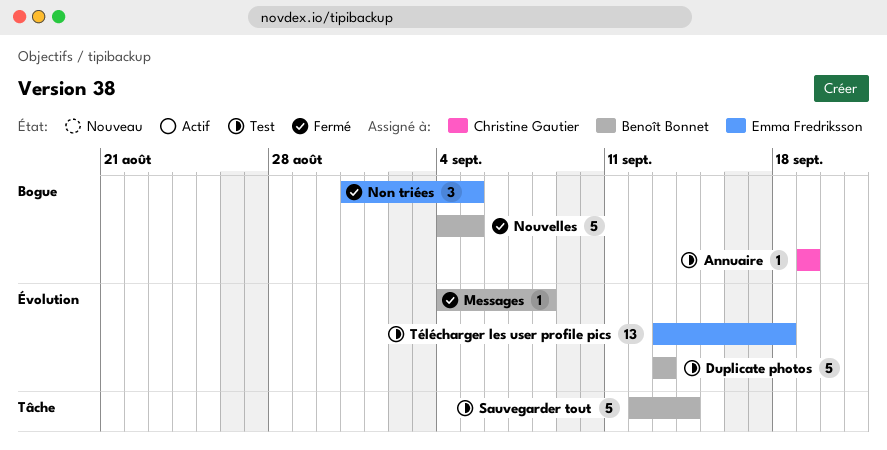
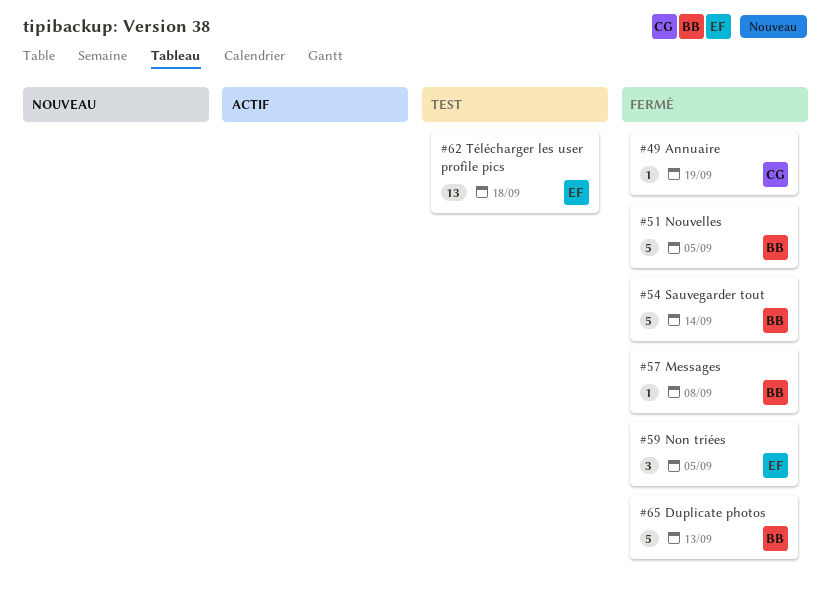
Annuaire, status: Test -> Fermé
Duplicate photos, status: Test -> Fermé
Sauvegarder tout, status: Test -> Fermé

